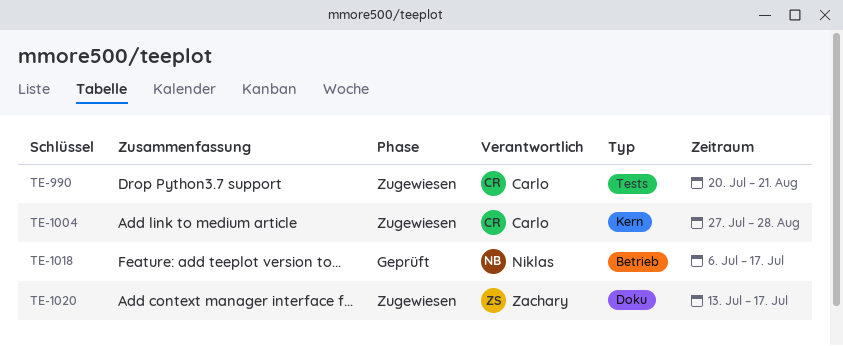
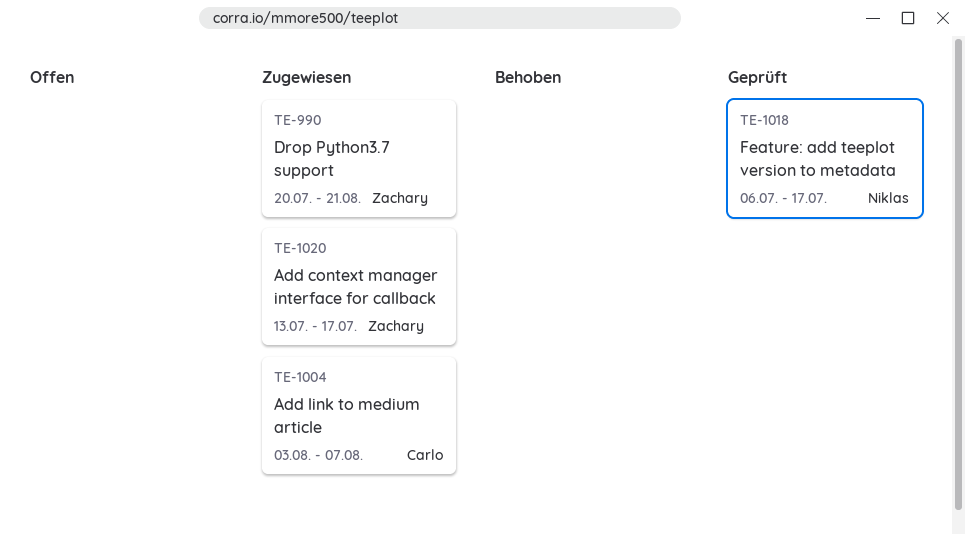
TE-990, owner: Carlo -> Zachary
TE-1004, start: Jul 27 -> Aug 3
TE-1004, due: Aug 28 -> Aug 7

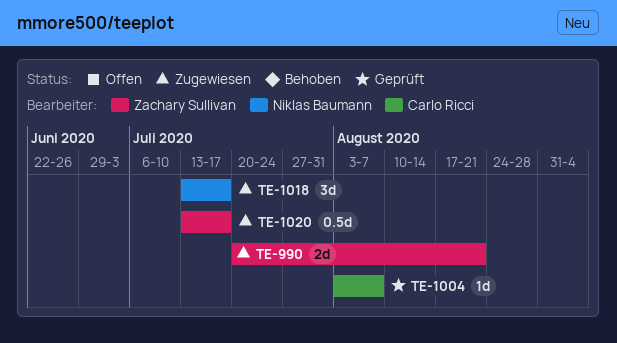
TE-1004, status: Zugewiesen -> Geprüft
TE-1018, status: Geprüft -> Zugewiesen
TE-1018, start: Jul 6 -> Jul 13

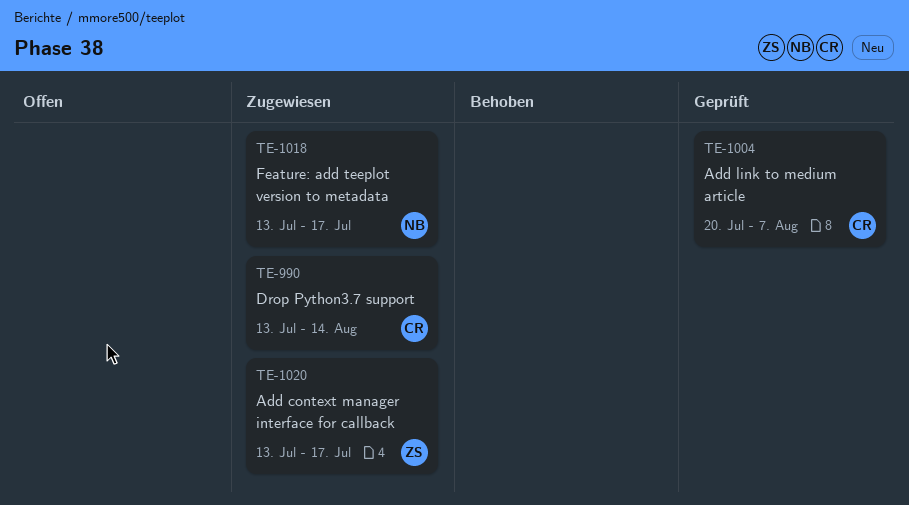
TE-990, owner: Zachary Sullivan -> Carlo Ricci
TE-990, start: Jul 20 -> Jul 13
TE-990, due: Aug 21 -> Aug 14
TE-1004, start: Aug 3 -> Jul 20

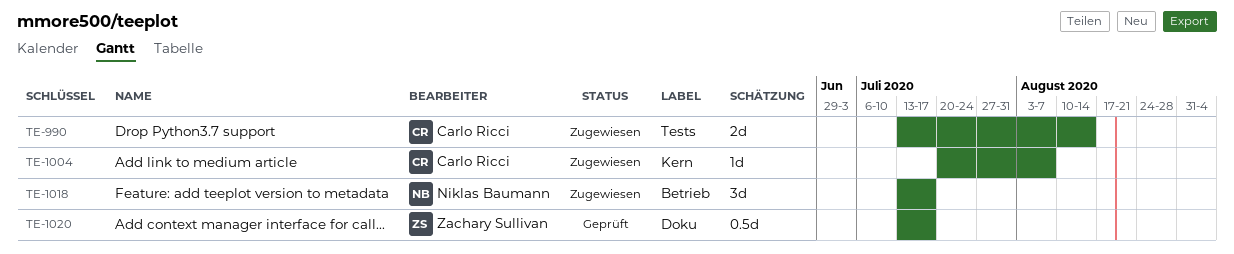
TE-1004, status: Geprüft -> Zugewiesen
TE-1020, status: Zugewiesen -> Geprüft

